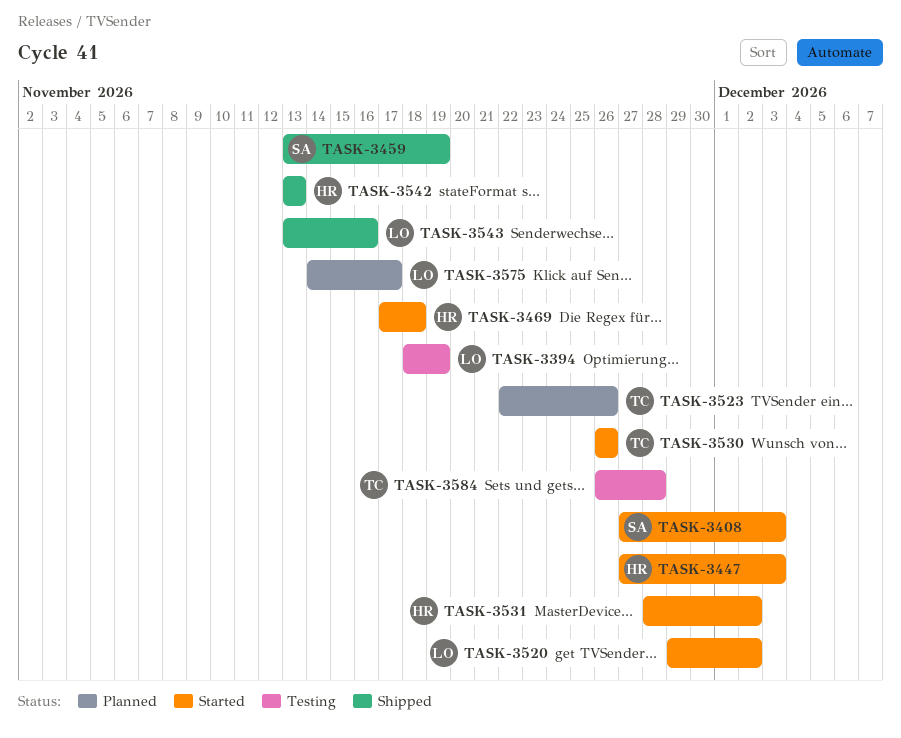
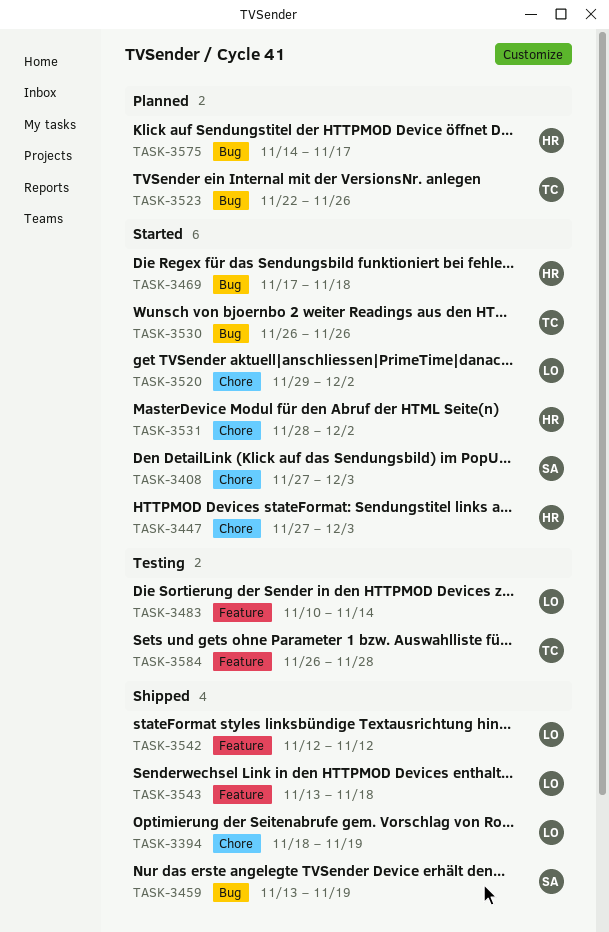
TASK-3394, status: Testing -> Shipped
TASK-3483: none -> present
TASK-3542, owner: HR -> LO
TASK-3542, start: Nov 13 -> Nov 12
TASK-3542, due: Nov 13 -> Nov 12
TASK-3543, due: Nov 16 -> Nov 18
TASK-3575, owner: LO -> HR

